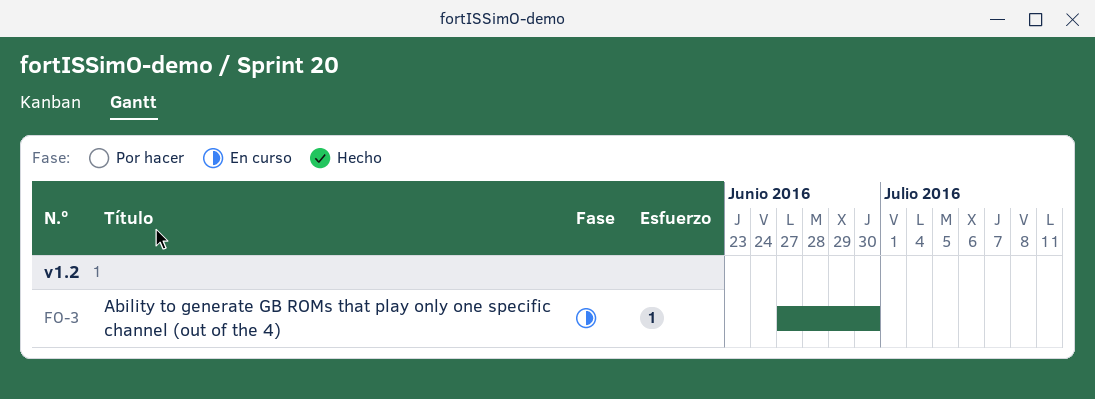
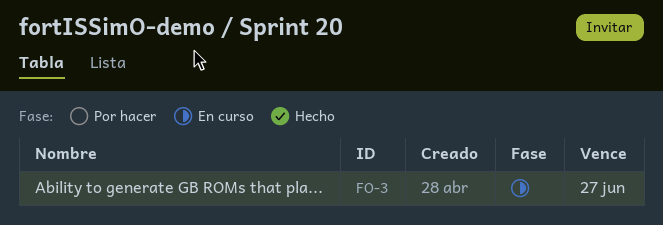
FO-3, due: Jun 30 -> Jun 27

